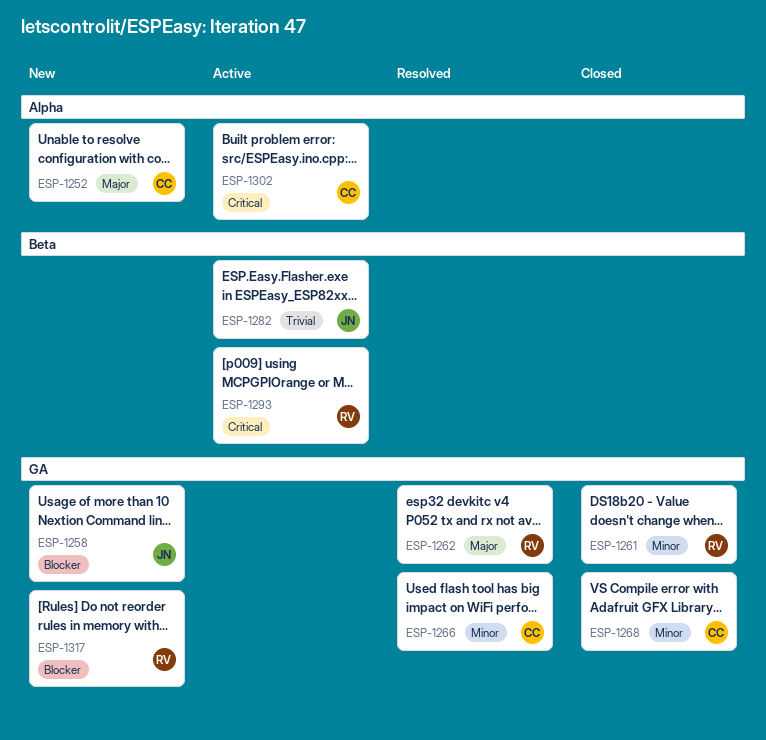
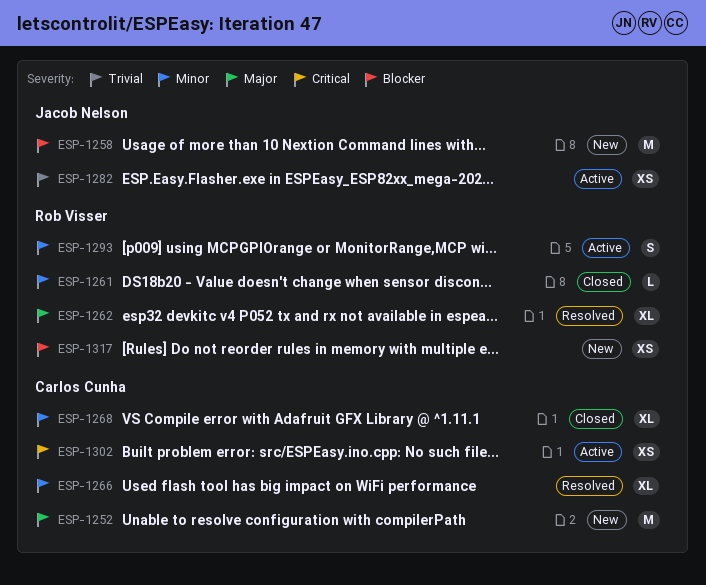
ESP-1293, priority: Critical -> Minor

